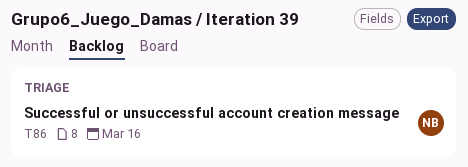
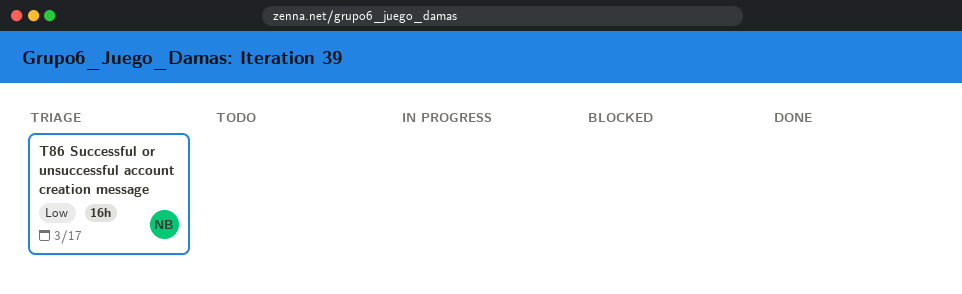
T86, due: Mar 16 -> Mar 17

